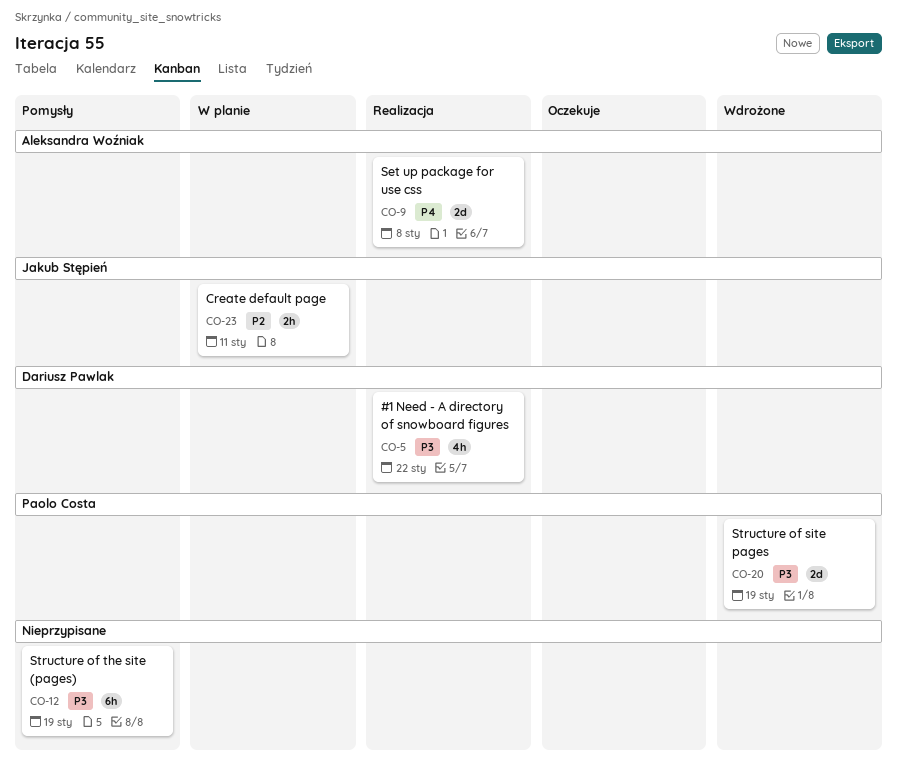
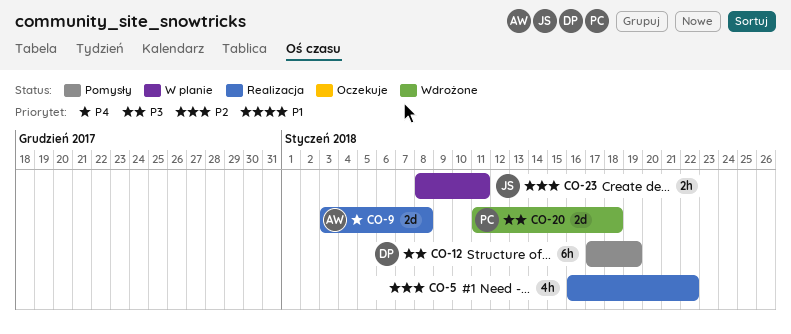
CO-5, owner: Dariusz Pawlak -> none
CO-5, priority: P3 -> P2
CO-12, owner: none -> Dariusz Pawlak
CO-20, due: Jan 19 -> Jan 18

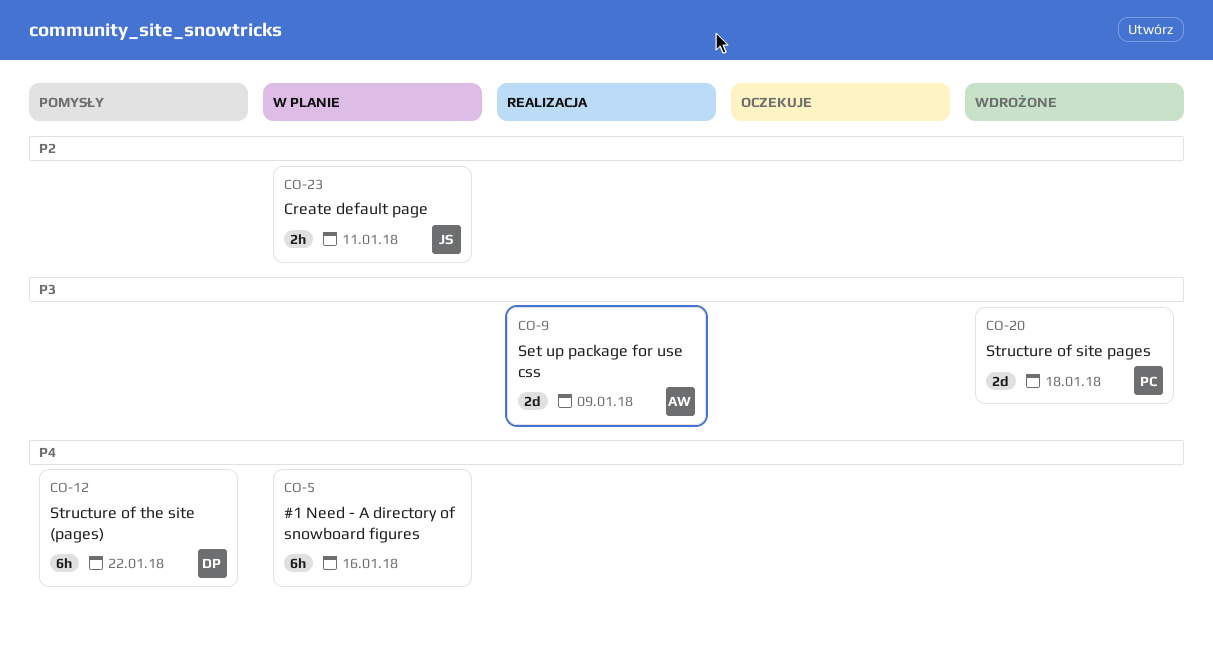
CO-5, status: Realizacja -> W planie
CO-5, priority: P2 -> P4
CO-5, estimate: 4h -> 6h
CO-5, due: Jan 22 -> Jan 16
CO-9, priority: P4 -> P3
CO-9, due: Jan 8 -> Jan 9
CO-12, priority: P3 -> P4
CO-12, due: Jan 19 -> Jan 22

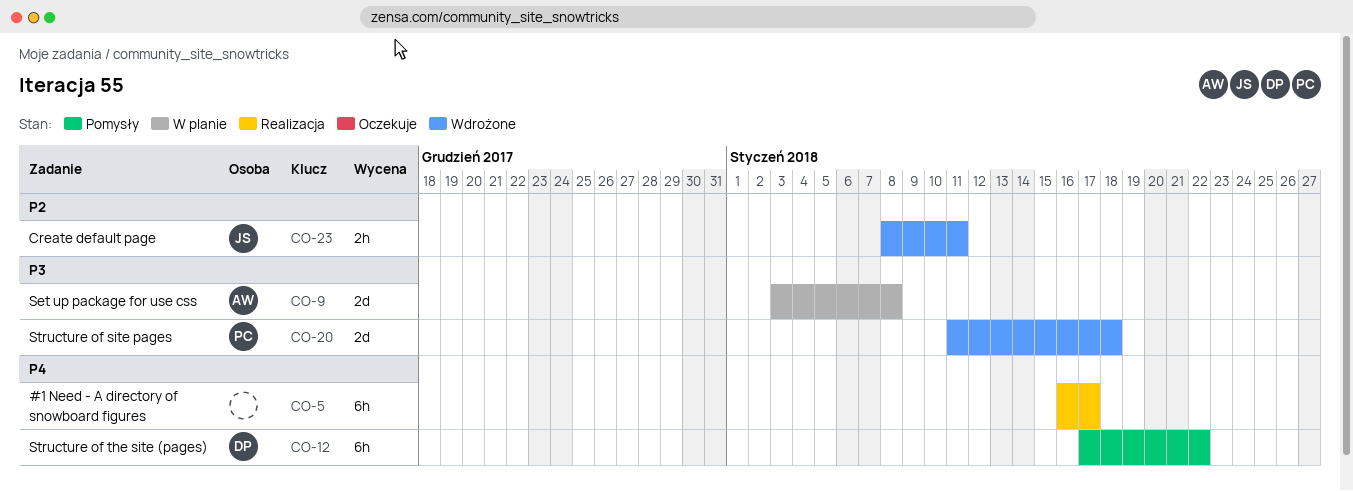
CO-5, status: W planie -> Realizacja
CO-5, due: Jan 16 -> Jan 17
CO-9, status: Realizacja -> W planie
CO-9, due: Jan 9 -> Jan 8
CO-23, status: W planie -> Wdrożone

